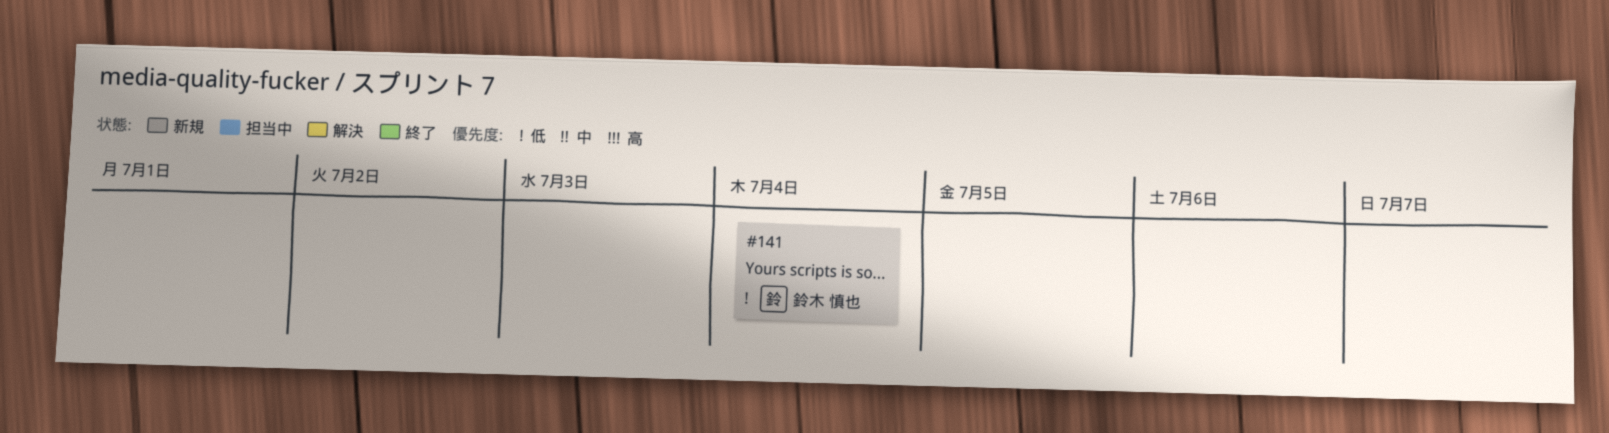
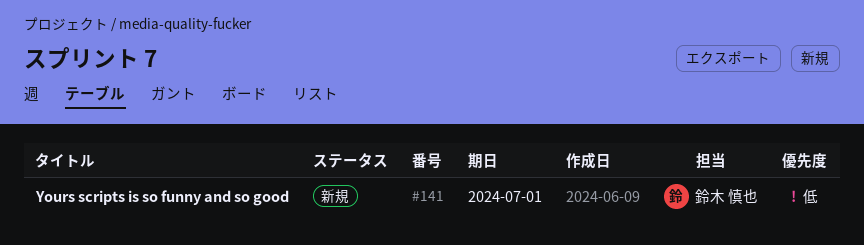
#141, due: Jul 4 -> Jul 1

